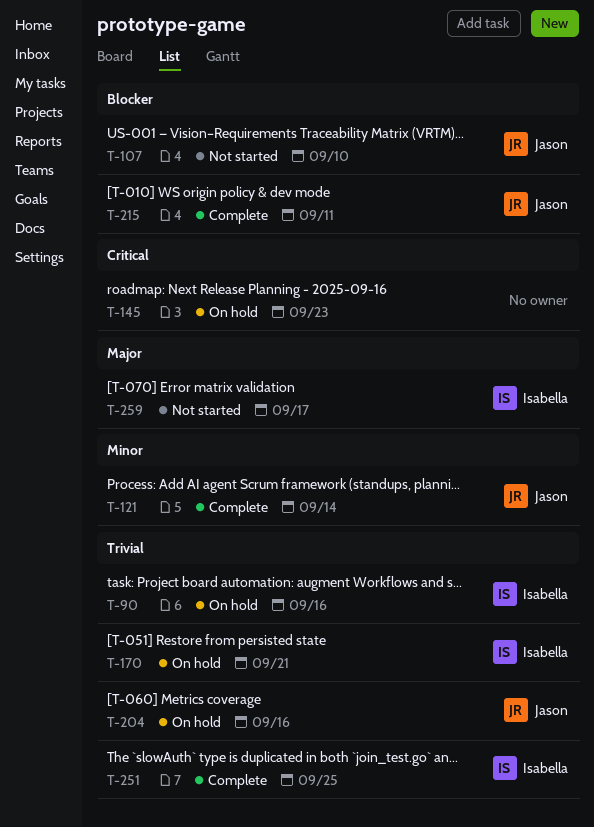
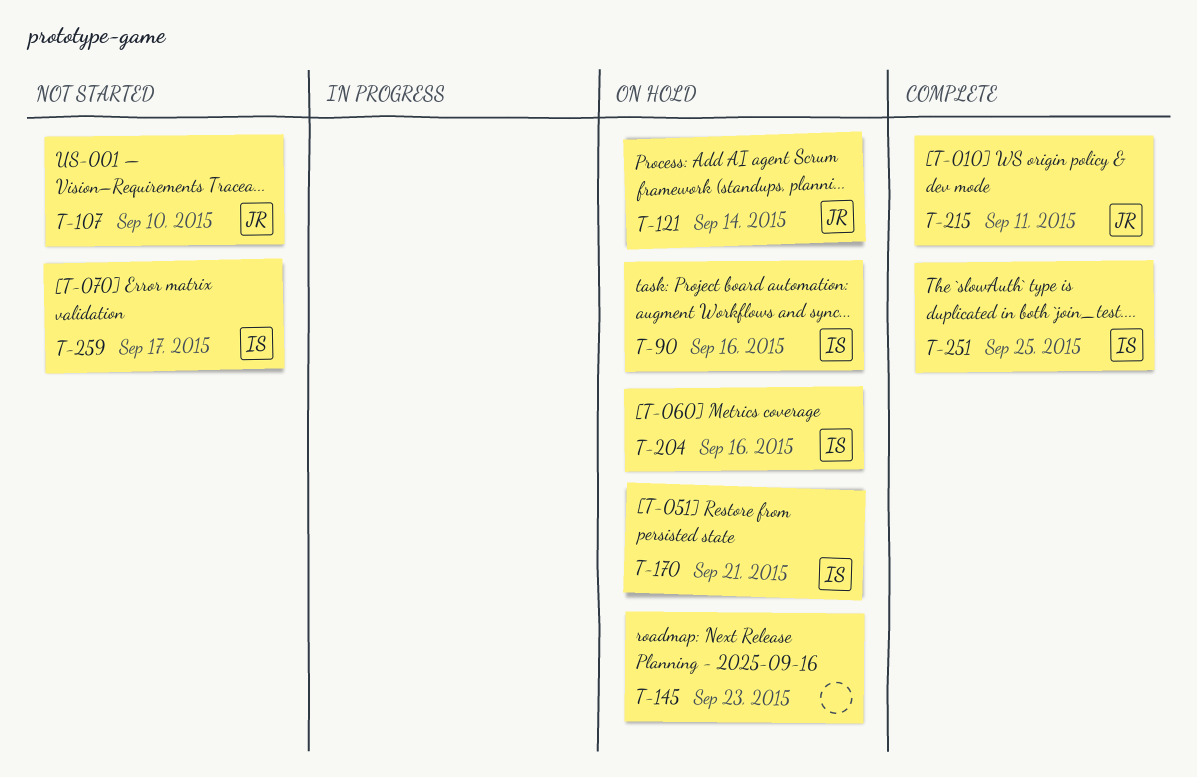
T-121, status: Complete -> On hold
T-204, owner: Jason -> Isabella

